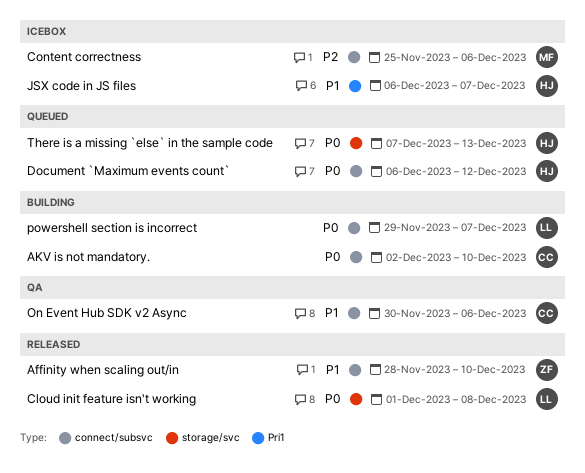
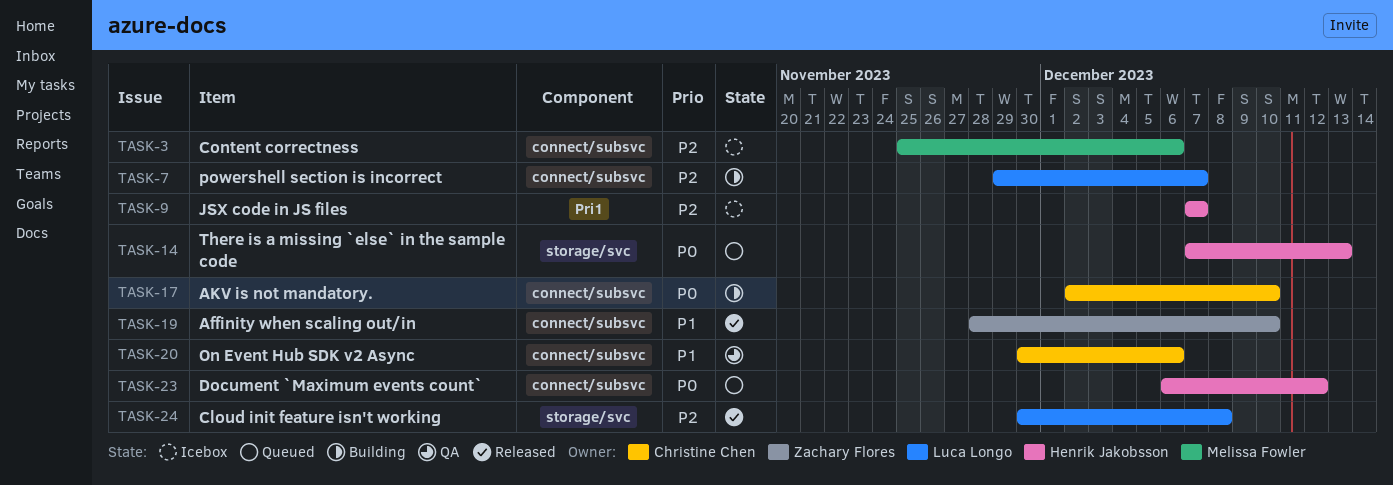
Cloud init feature isn't working, priority: P0 -> P2
Cloud init feature isn't working, start: Dec 1 -> Nov 30
JSX code in JS files, priority: P1 -> P2
JSX code in JS files, start: Dec 6 -> Dec 7
powershell section is incorrect, priority: P0 -> P2

